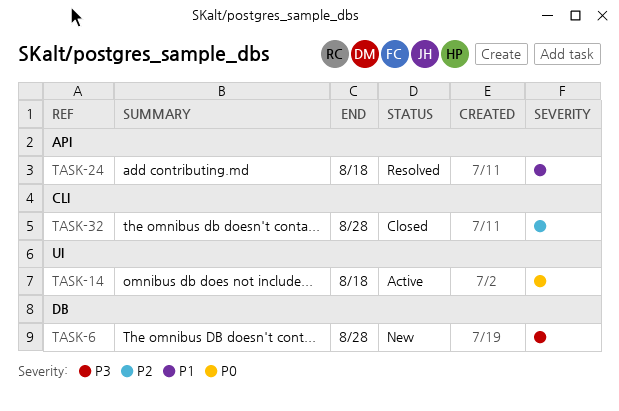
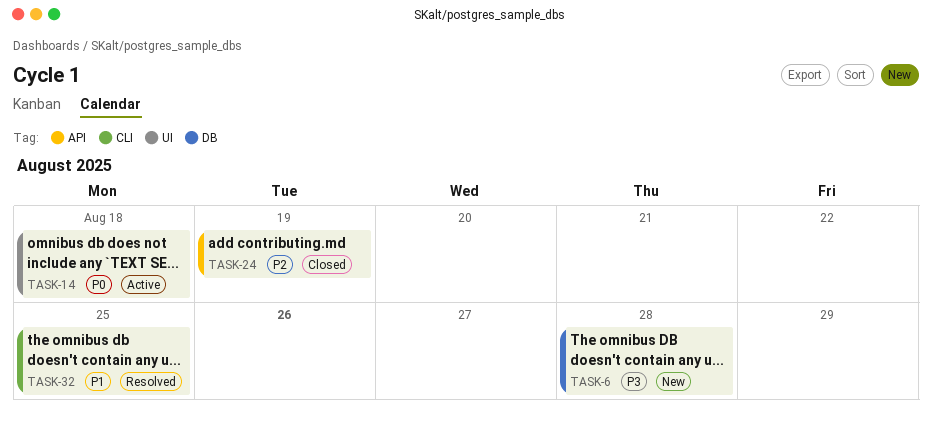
TASK-24, status: Resolved -> Closed
TASK-24, priority: P1 -> P2
TASK-24, due: Aug 18 -> Aug 19
TASK-32, status: Closed -> Resolved
TASK-32, priority: P2 -> P1
TASK-32, due: Aug 28 -> Aug 25

